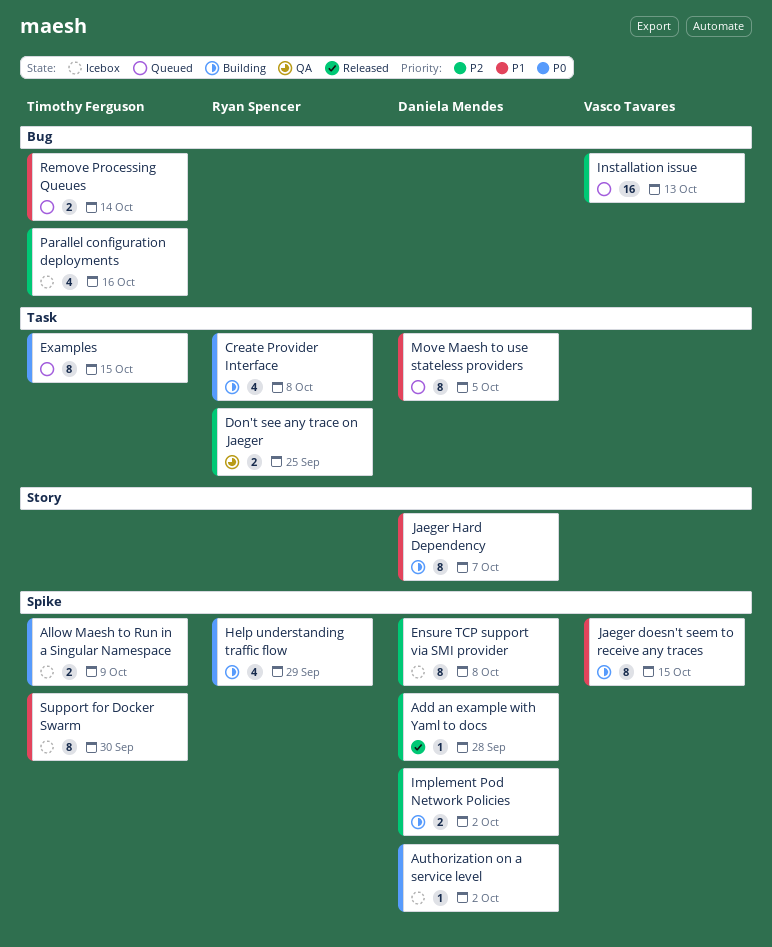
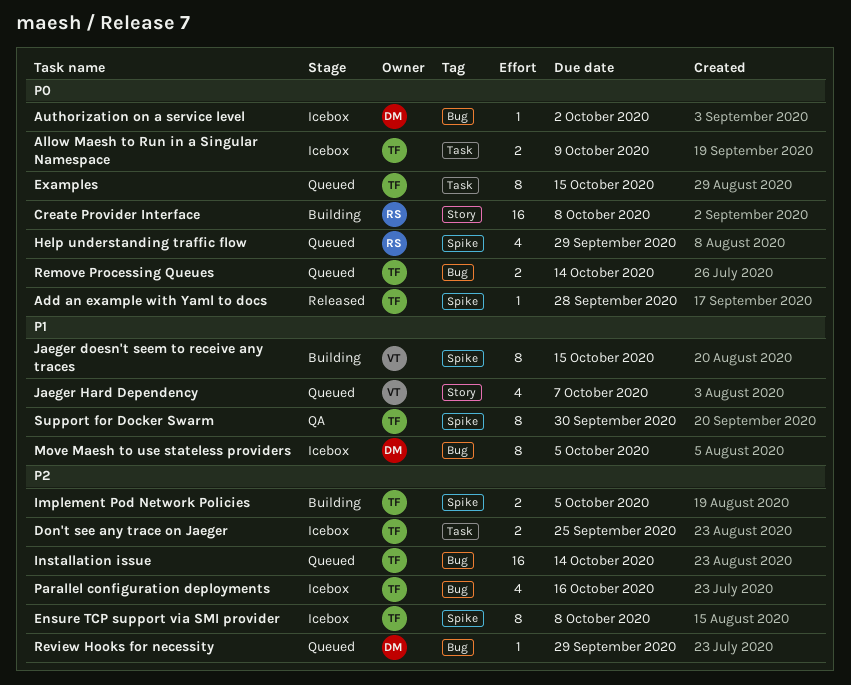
Add an example with Yaml to docs, owner: Daniela Mendes -> Timothy Ferguson
Add an example with Yaml to docs, priority: P2 -> P0
Allow Maesh to Run in a Singular Namespace, label: Spike -> Task
Authorization on a service level, label: Spike -> Bug
Create Provider Interface, label: Task -> Story
Create Provider Interface, estimate: 4 -> 16
Don't see any trace on Jaeger, status: QA -> Icebox
Don't see any trace on Jaeger, owner: Ryan Spencer -> Timothy Ferguson
Ensure TCP support via SMI provider, owner: Daniela Mendes -> Timothy Ferguson
Help understanding traffic flow, status: Building -> Queued
Implement Pod Network Policies, owner: Daniela Mendes -> Timothy Ferguson
Implement Pod Network Policies, due: Oct 2 -> Oct 5
Installation issue, owner: Vasco Tavares -> Timothy Ferguson
Installation issue, due: Oct 13 -> Oct 14
Jaeger Hard Dependency, status: Building -> Queued
Jaeger Hard Dependency, owner: Daniela Mendes -> Vasco Tavares
Jaeger Hard Dependency, estimate: 8 -> 4
Move Maesh to use stateless providers, status: Queued -> Icebox
Move Maesh to use stateless providers, label: Task -> Bug
Remove Processing Queues, priority: P1 -> P0
Review Hooks for necessity: none -> present
Support for Docker Swarm, status: Icebox -> QA

